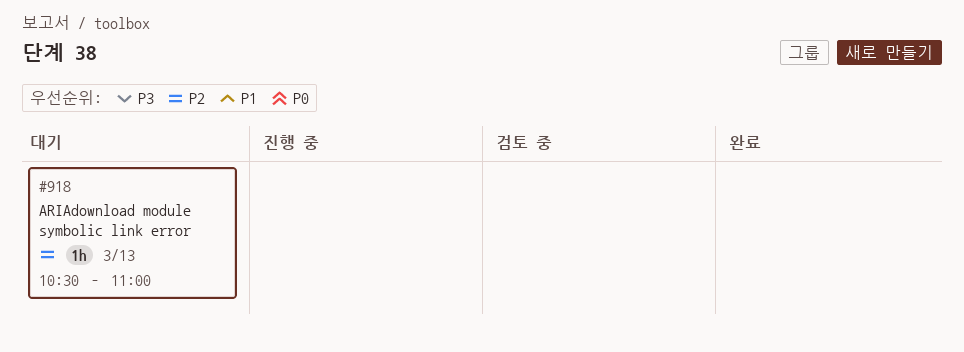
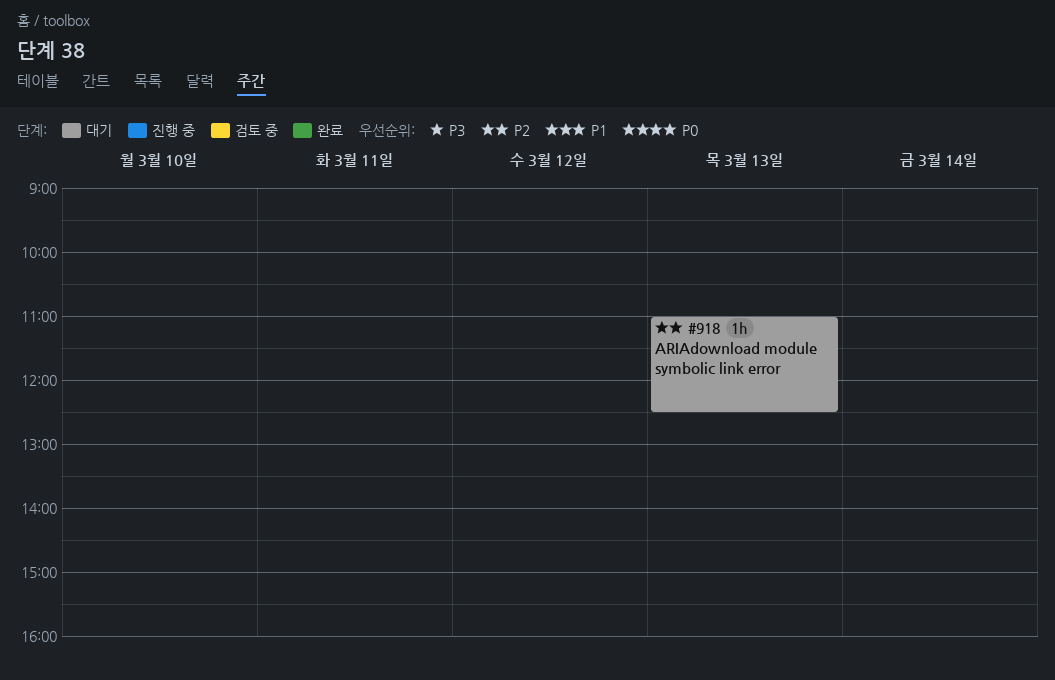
#918, begins: 10:30 -> 11:00
#918, ends: 11:00 -> 12:30

